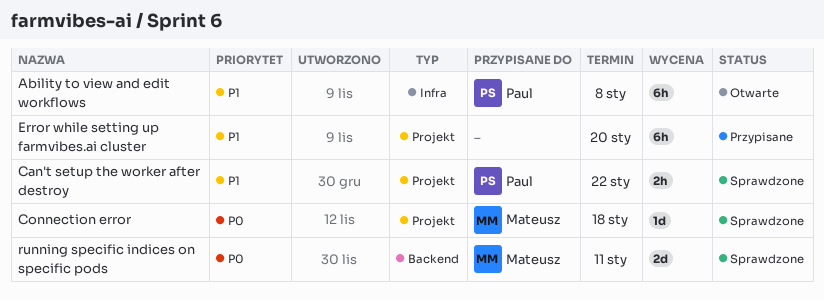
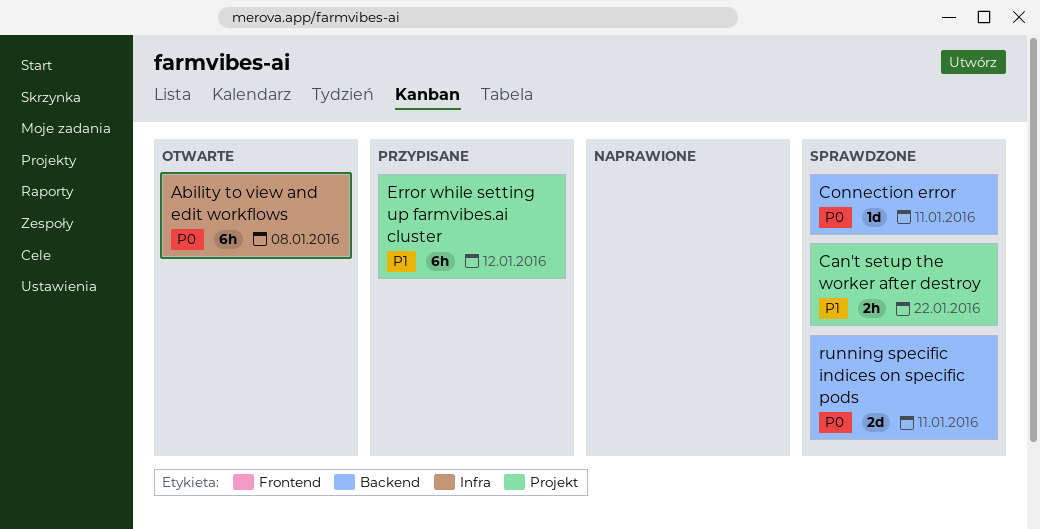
Ability to view and edit workflows, priority: P1 -> P0
Connection error, label: Projekt -> Backend
Connection error, due: Jan 18 -> Jan 11
Error while setting up farmvibes.ai cluster, due: Jan 20 -> Jan 12

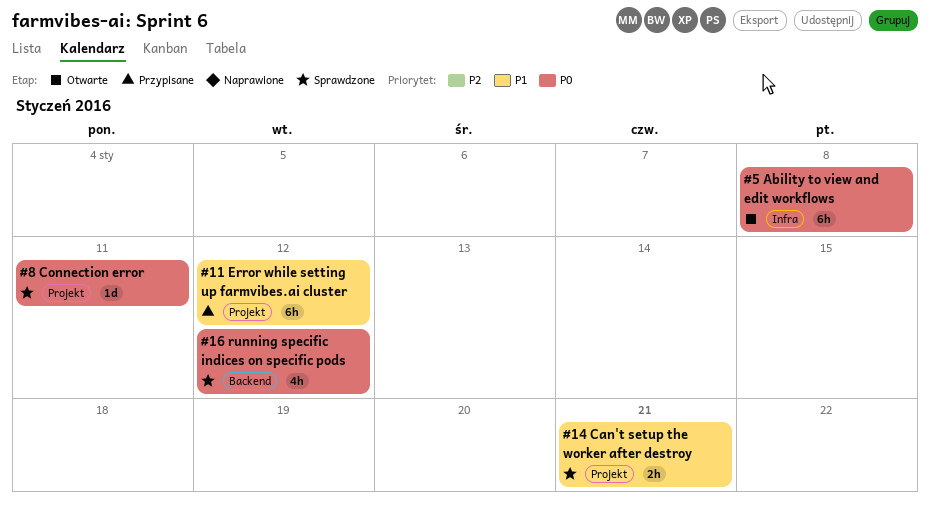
Can't setup the worker after destroy, due: Jan 22 -> Jan 21
Connection error, label: Backend -> Projekt
running specific indices on specific pods, estimate: 2d -> 4h
running specific indices on specific pods, due: Jan 11 -> Jan 12

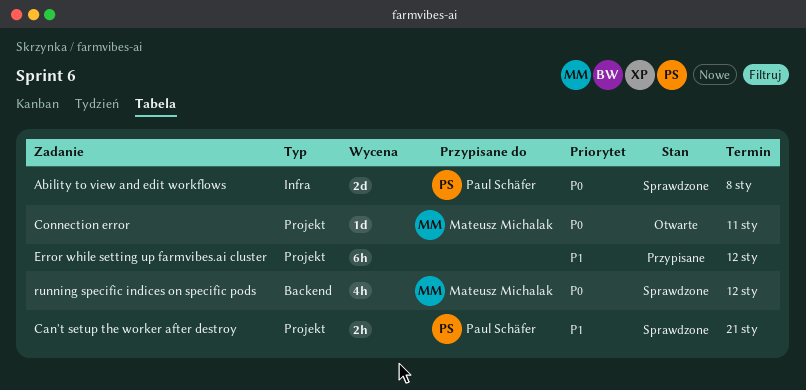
Ability to view and edit workflows, status: Otwarte -> Sprawdzone
Ability to view and edit workflows, estimate: 6h -> 2d
Connection error, status: Sprawdzone -> Otwarte

